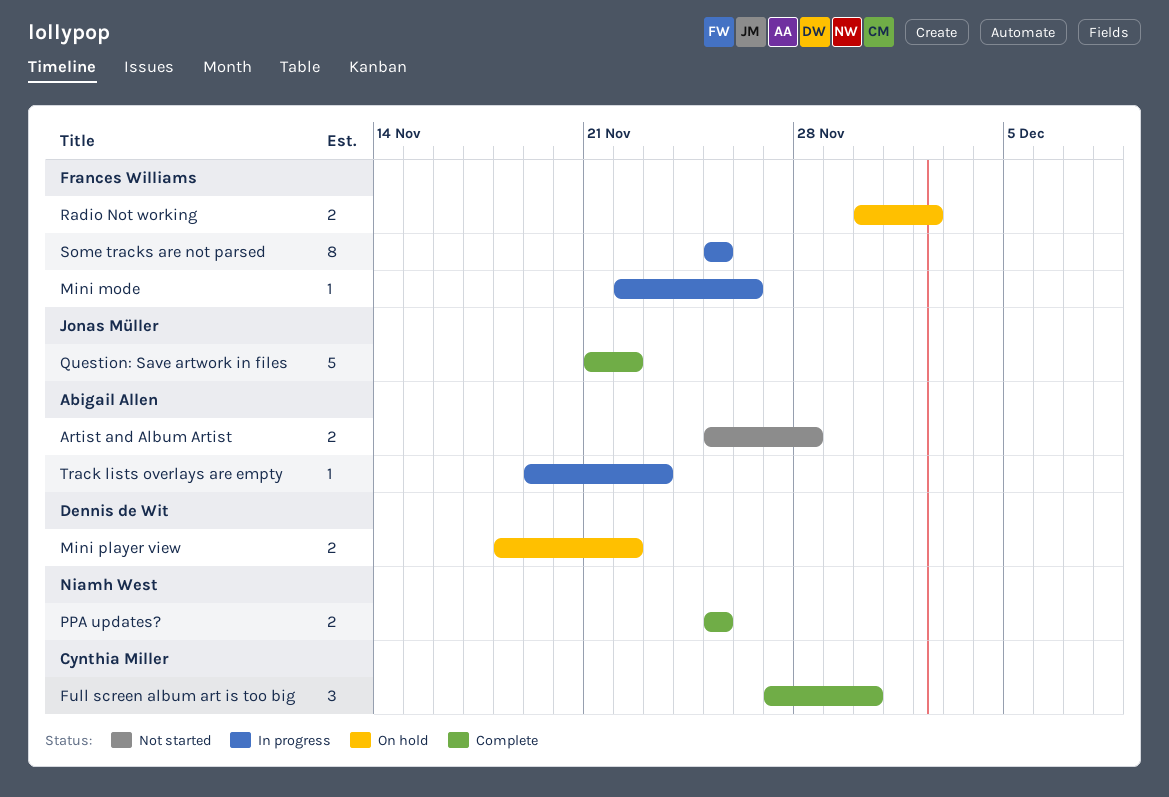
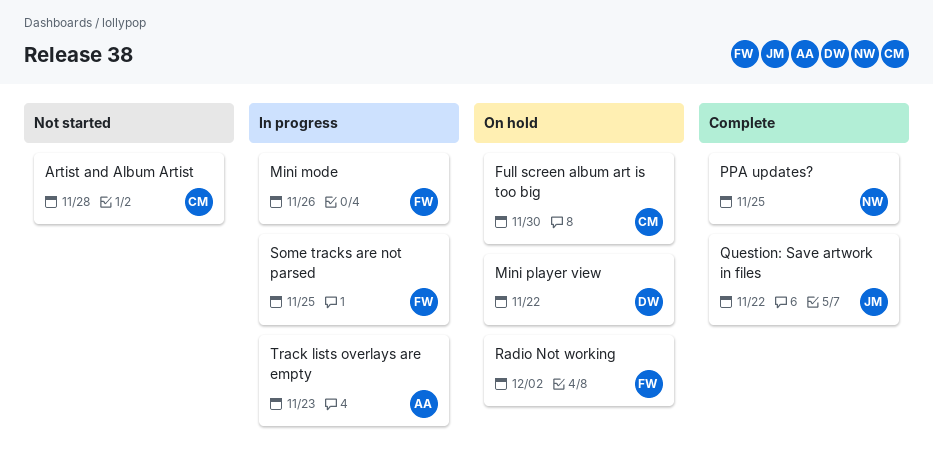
Artist and Album Artist, owner: Abigail Allen -> Cynthia Miller
Full screen album art is too big, status: Complete -> On hold

